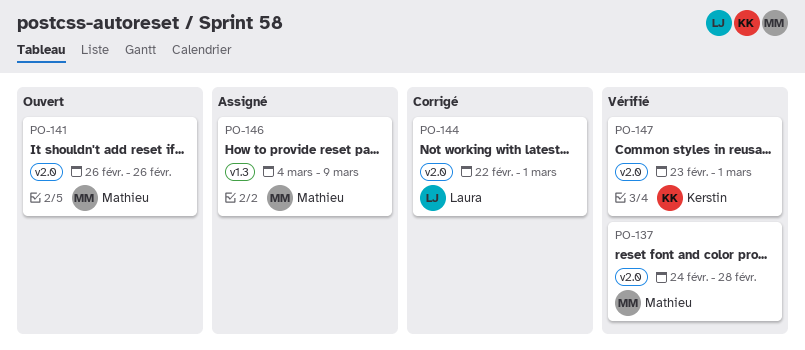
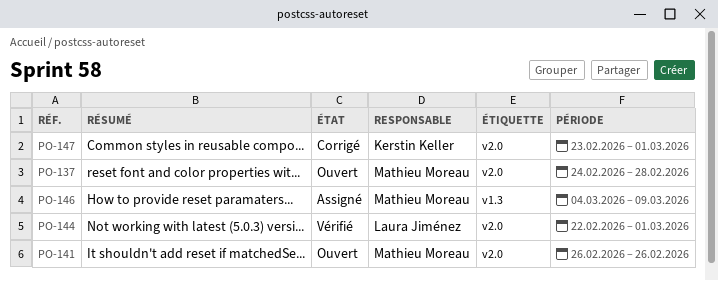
PO-137, status: Vérifié -> Ouvert
PO-144, status: Corrigé -> Vérifié
PO-147, status: Vérifié -> Corrigé

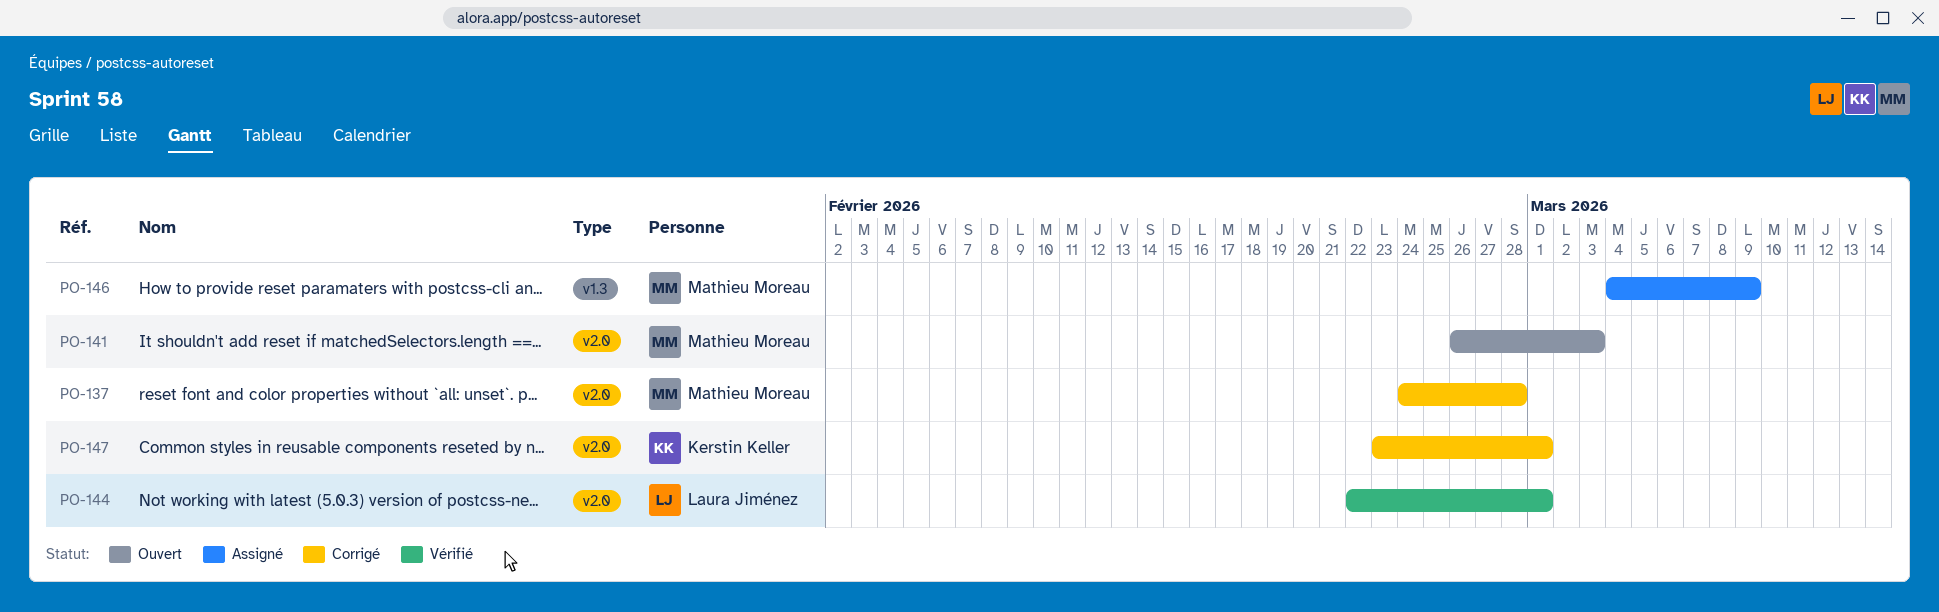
PO-137, status: Ouvert -> Corrigé
PO-141, due: Feb 26 -> Mar 3

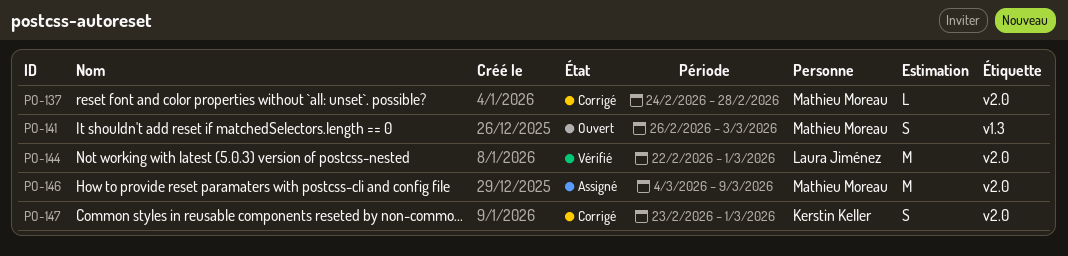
PO-141, label: v2.0 -> v1.3
PO-146, label: v1.3 -> v2.0

